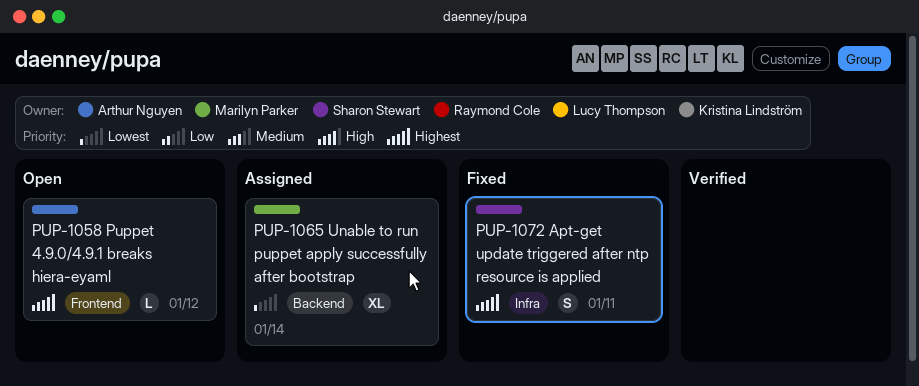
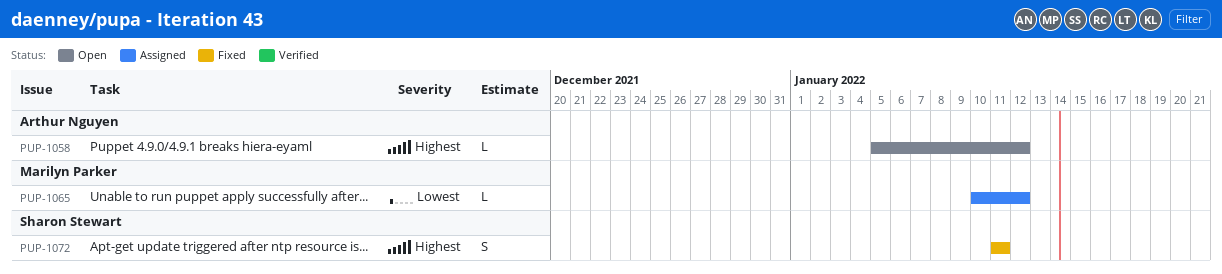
PUP-1065, estimate: XL -> L
PUP-1065, due: Jan 14 -> Jan 12

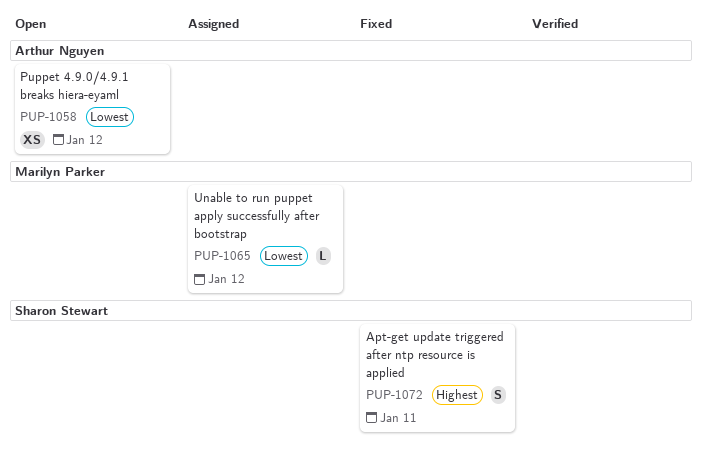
PUP-1058, priority: Highest -> Lowest
PUP-1058, estimate: L -> XS

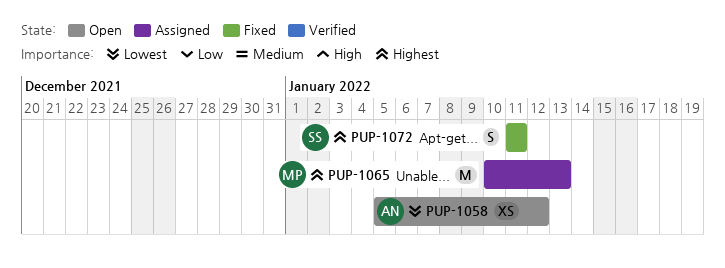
PUP-1065, priority: Lowest -> Highest
PUP-1065, estimate: L -> M
PUP-1065, due: Jan 12 -> Jan 13

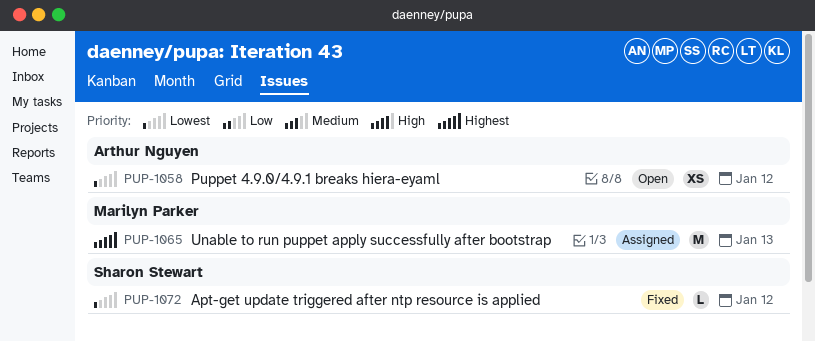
PUP-1072, priority: Highest -> Lowest
PUP-1072, estimate: S -> L
PUP-1072, due: Jan 11 -> Jan 12

